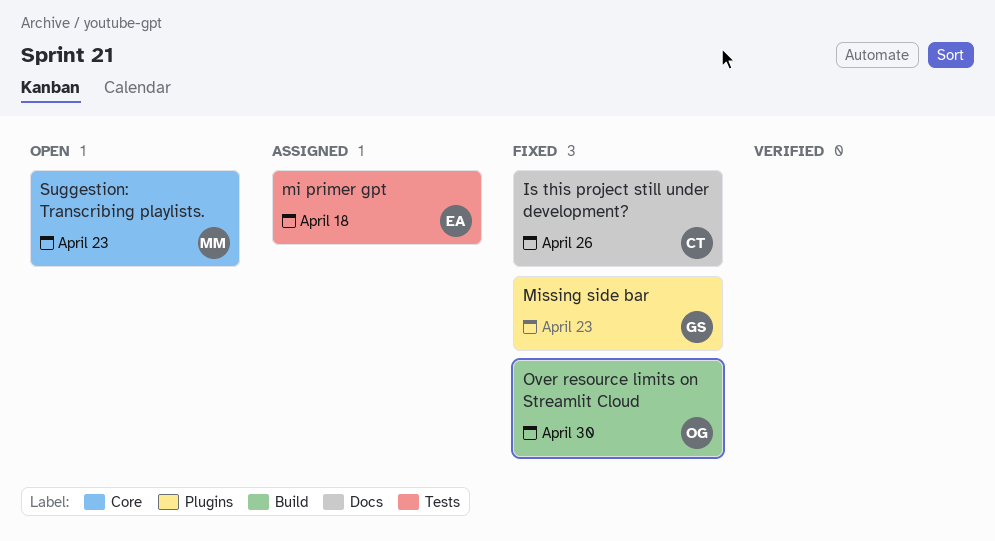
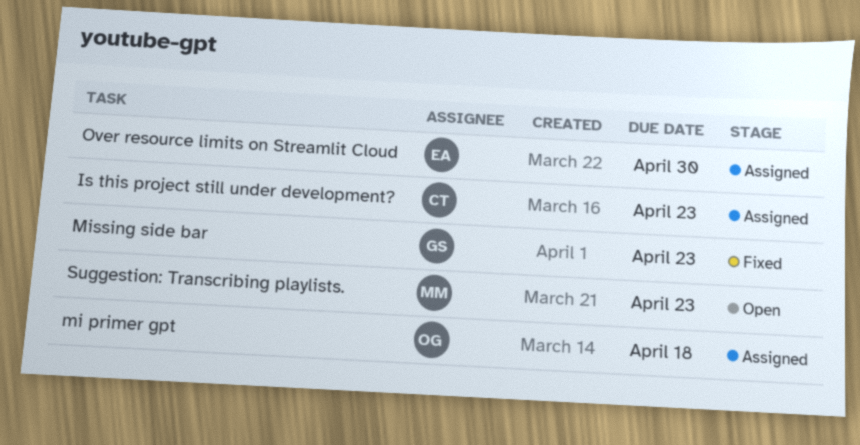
Is this project still under development?, status: Fixed -> Assigned
Is this project still under development?, due: Apr 26 -> Apr 23
mi primer gpt, owner: EA -> OG
Over resource limits on Streamlit Cloud, status: Fixed -> Assigned
Over resource limits on Streamlit Cloud, owner: OG -> EA

